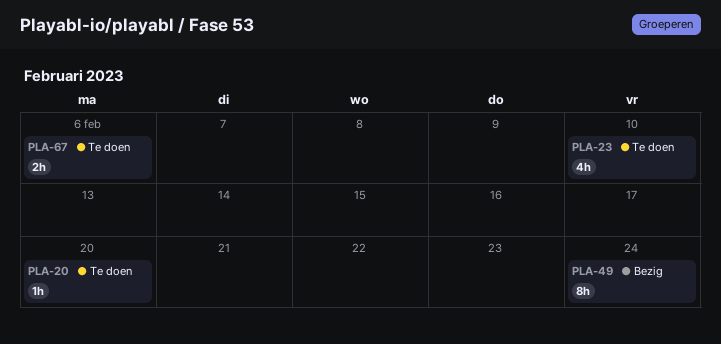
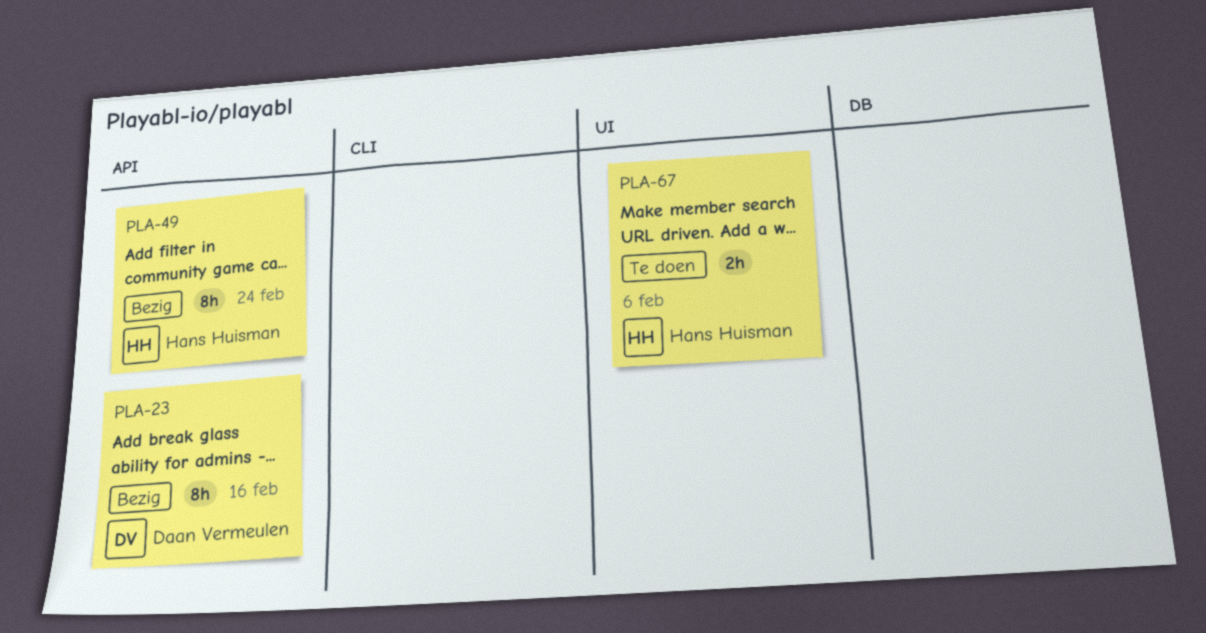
PLA-20: present -> none
PLA-23, status: Te doen -> Bezig
PLA-23, estimate: 4h -> 8h
PLA-23, due: Feb 10 -> Feb 16

